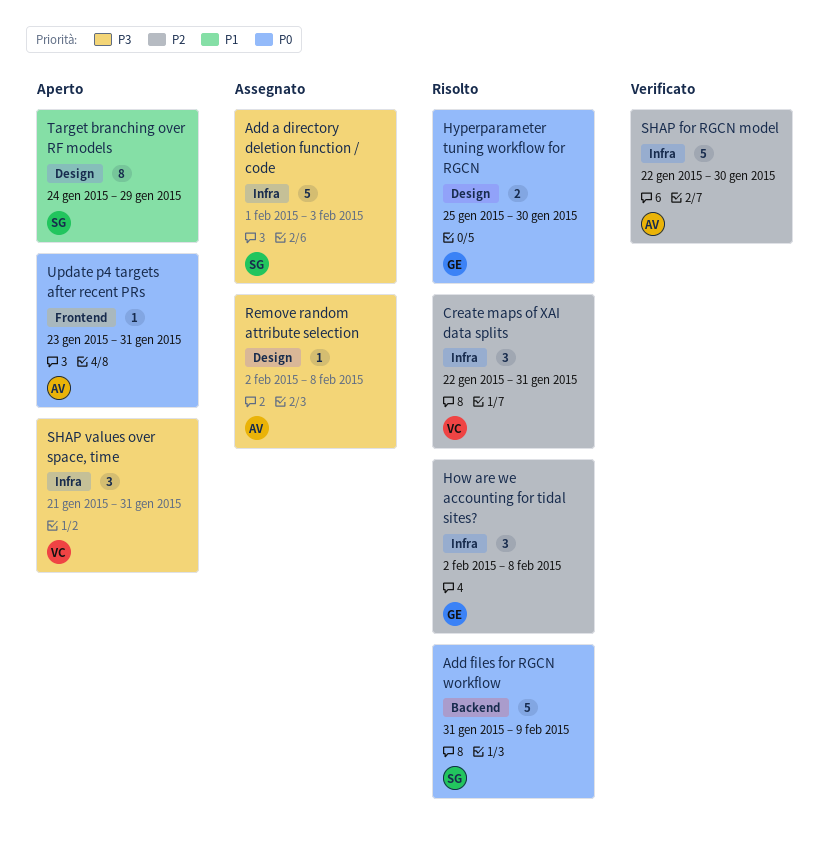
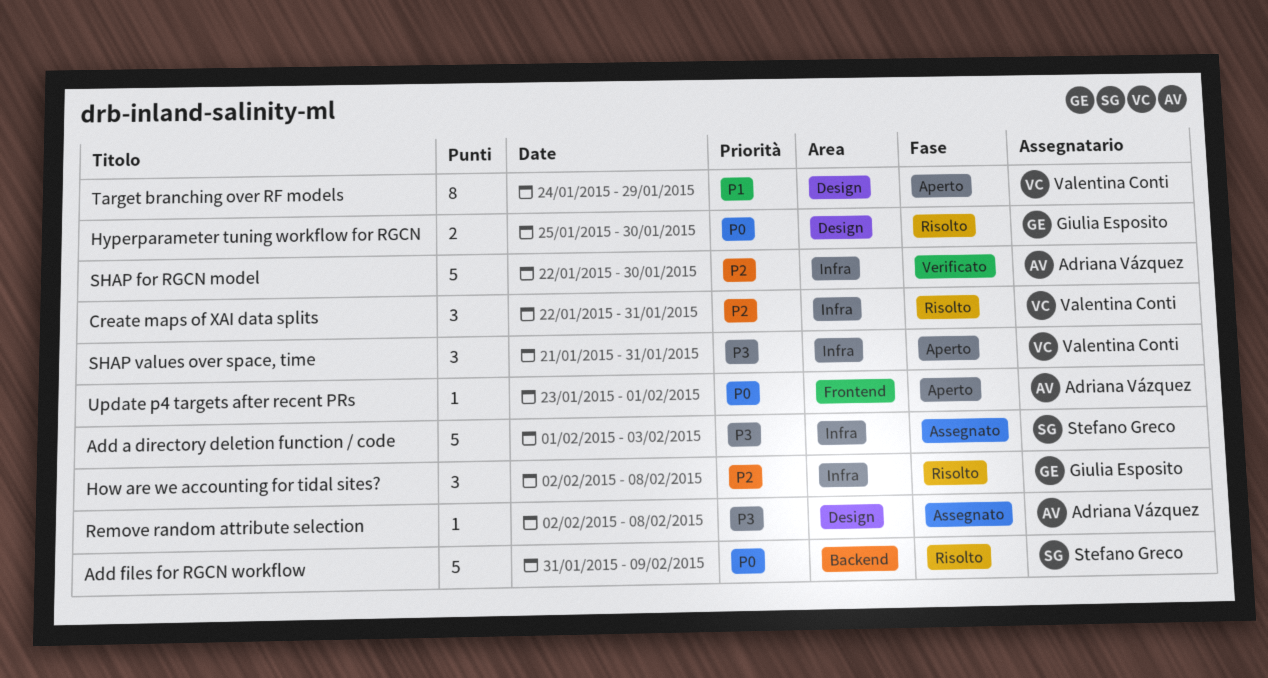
Target branching over RF models, owner: Stefano Greco -> Valentina Conti
Update p4 targets after recent PRs, due: Jan 31 -> Feb 1

